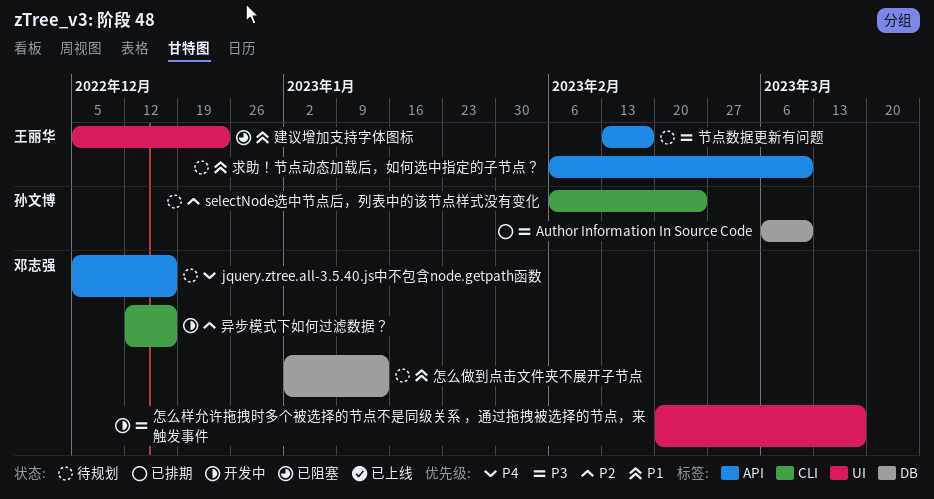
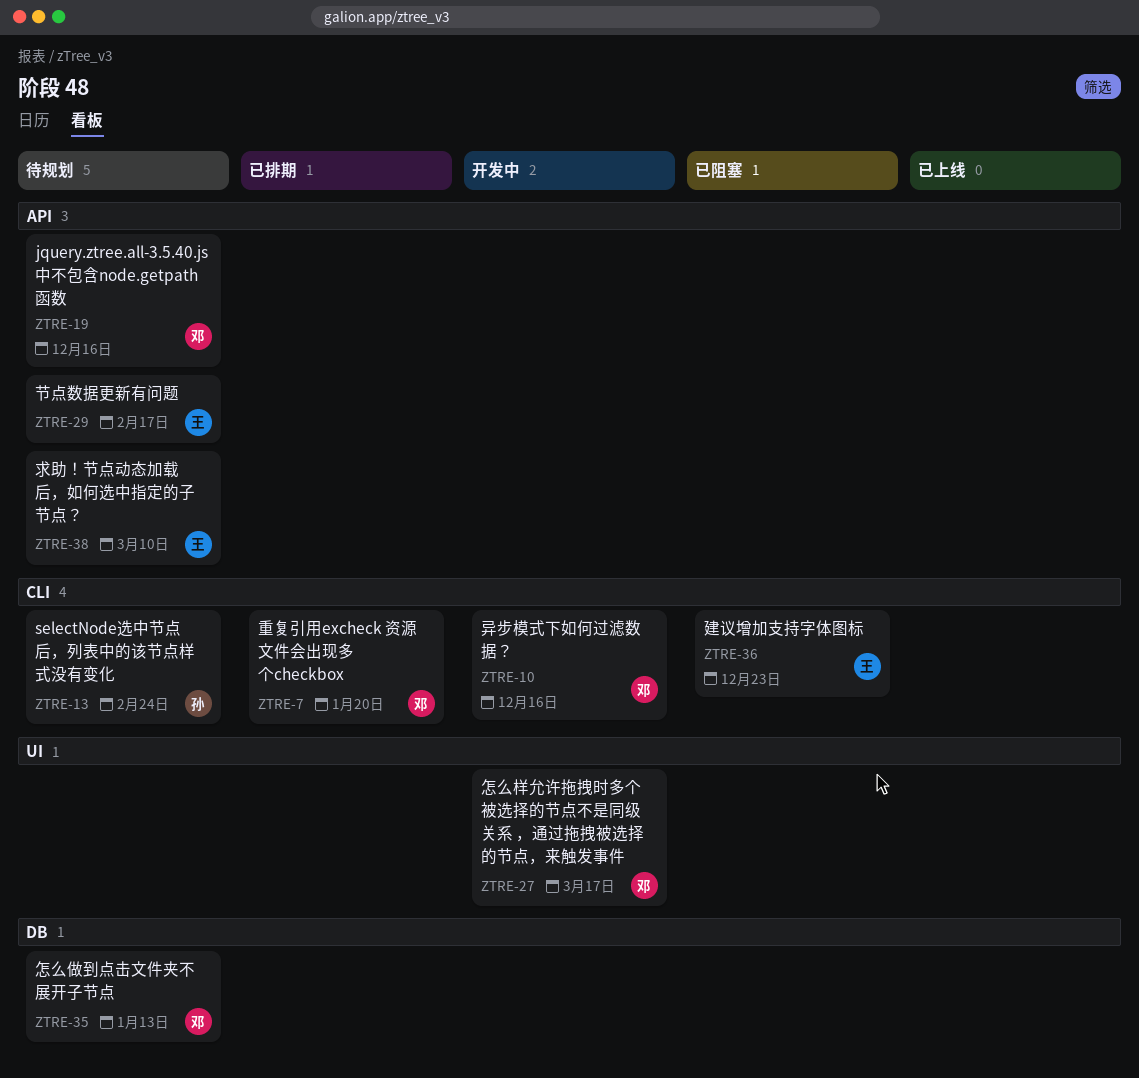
Author Information In Source Code: present -> none
建议增加支持字体图标, label: UI -> CLI
重复引用excheck 资源文件会出现多个checkbox: none -> present

